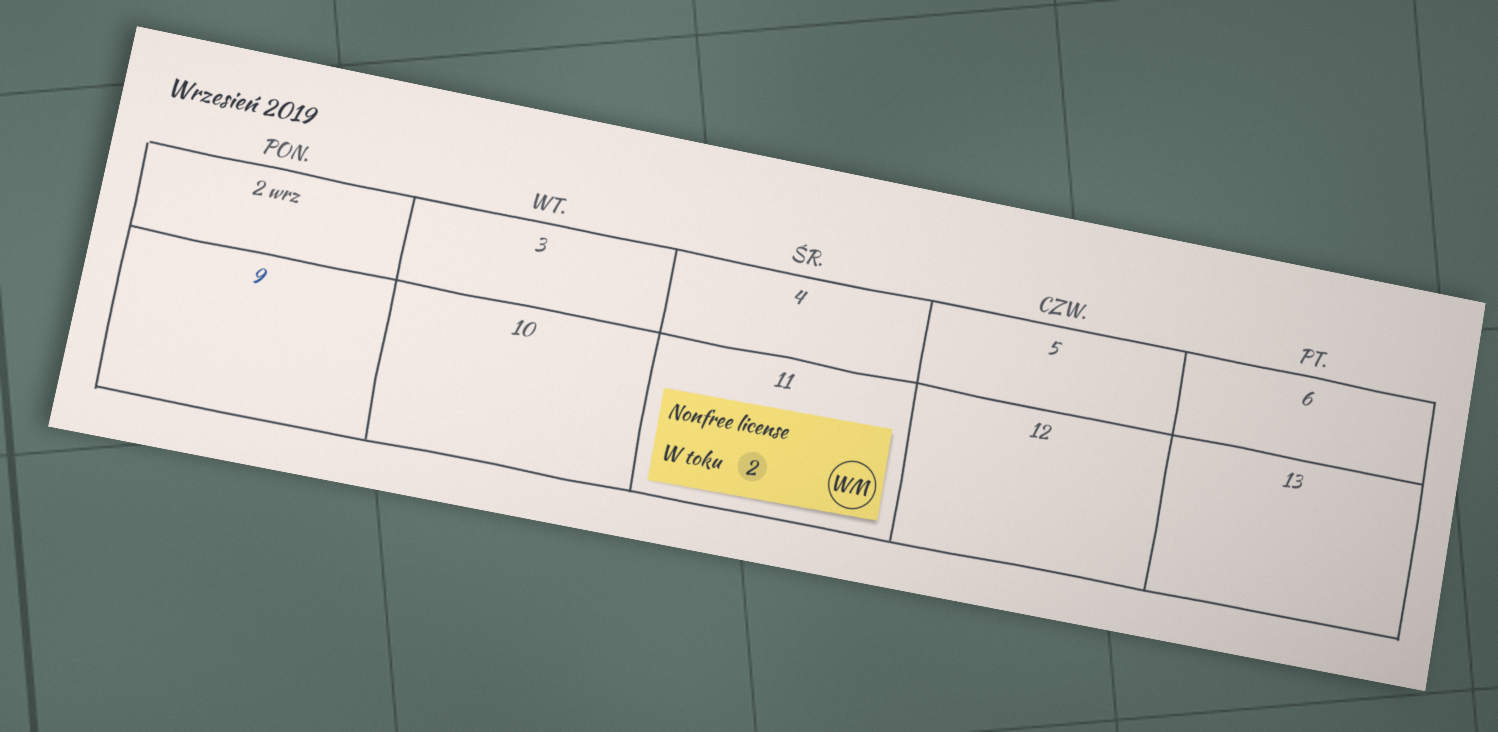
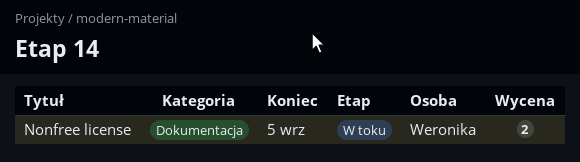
Nonfree license, due: Sep 11 -> Sep 5

